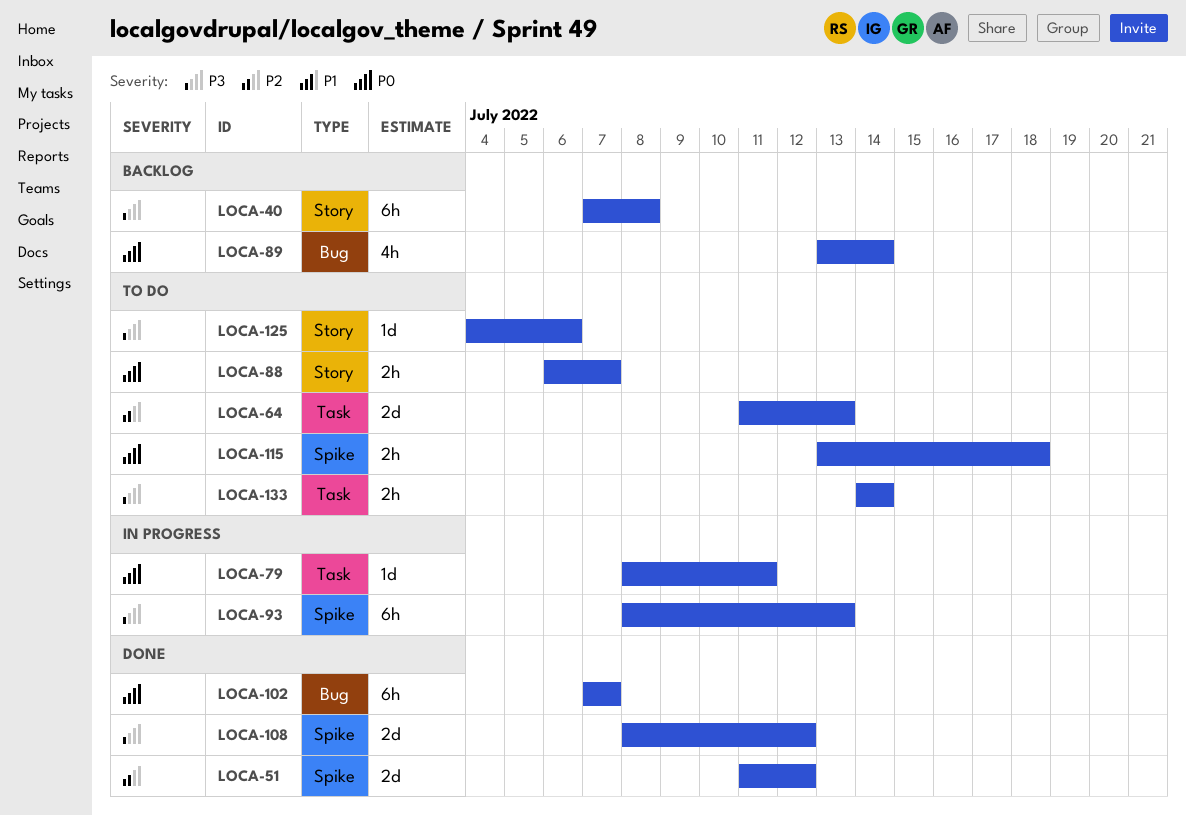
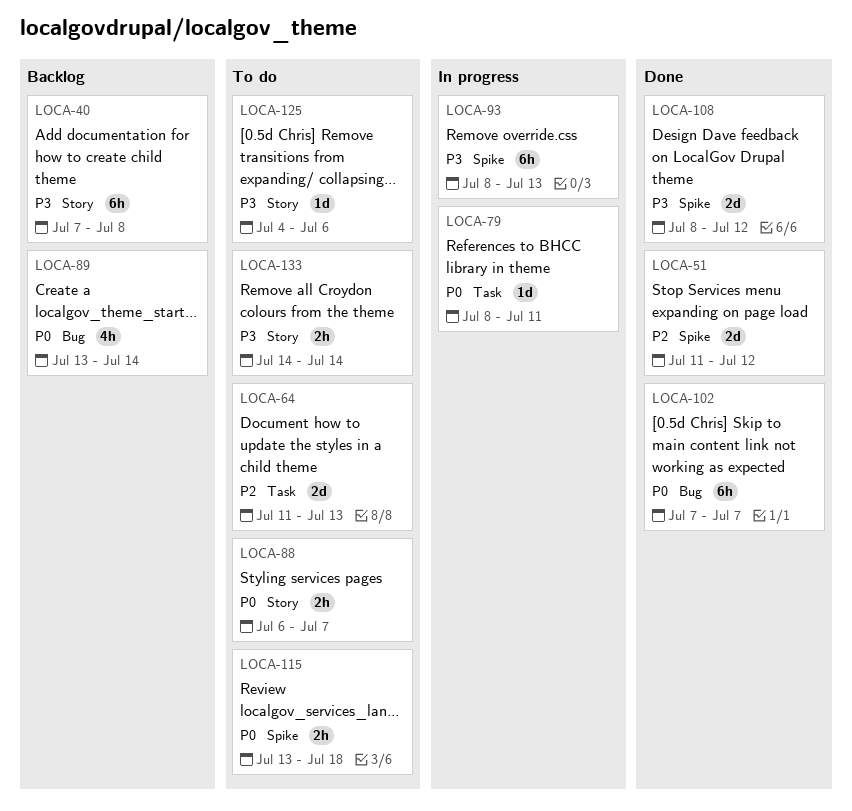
LOCA-133, label: Task -> Story

